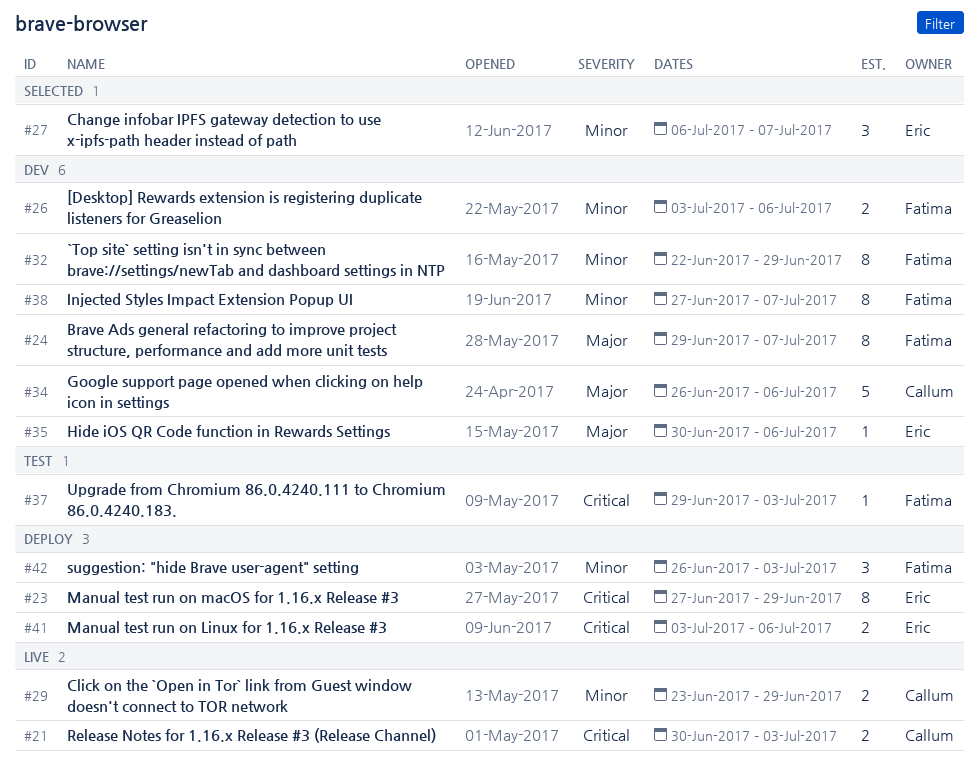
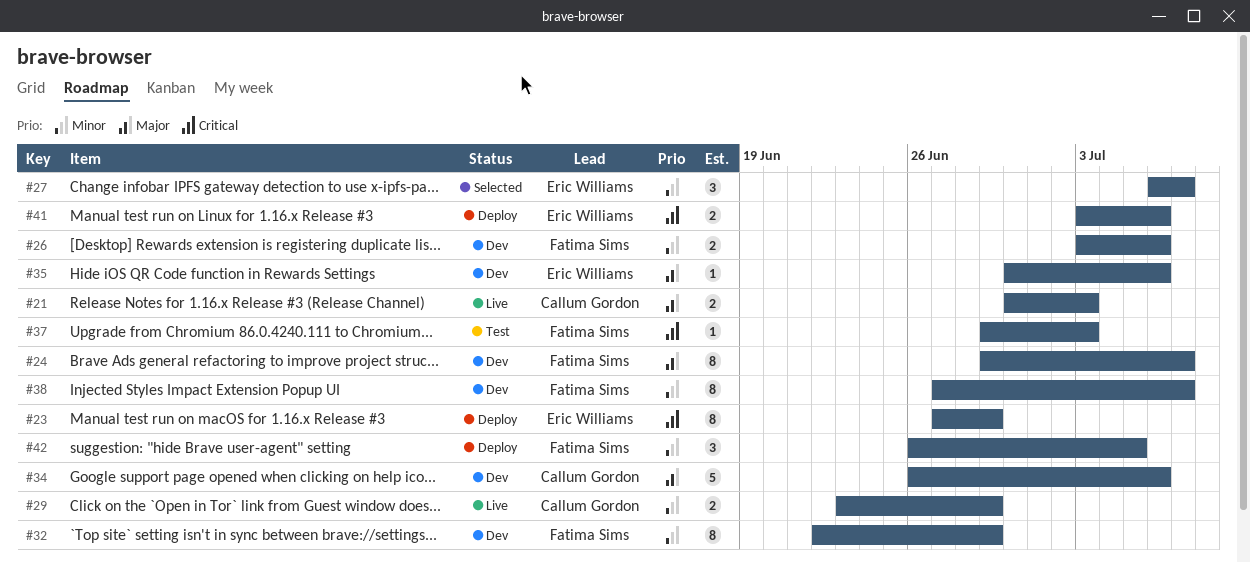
#21, priority: Critical -> Major
#42, due: Jul 3 -> Jul 5

